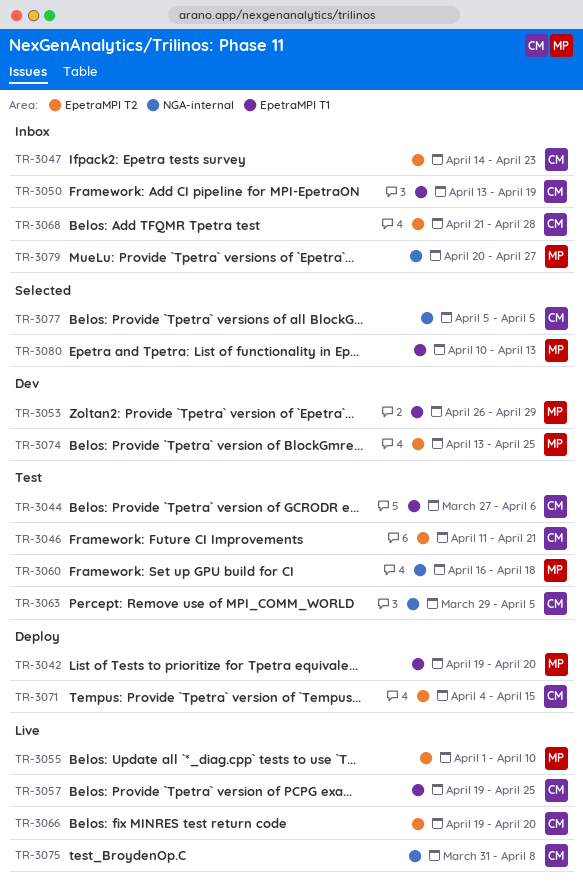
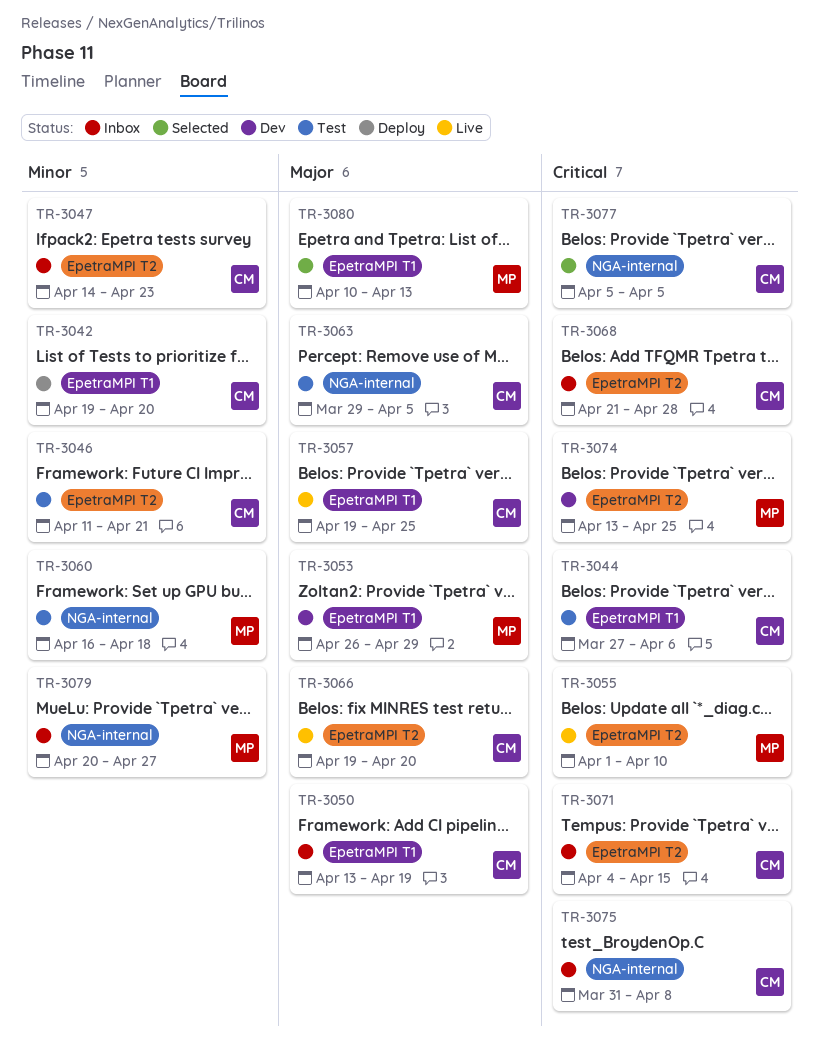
TR-3042, owner: MP -> CM
TR-3071, status: Deploy -> Inbox
TR-3075, status: Live -> Inbox

